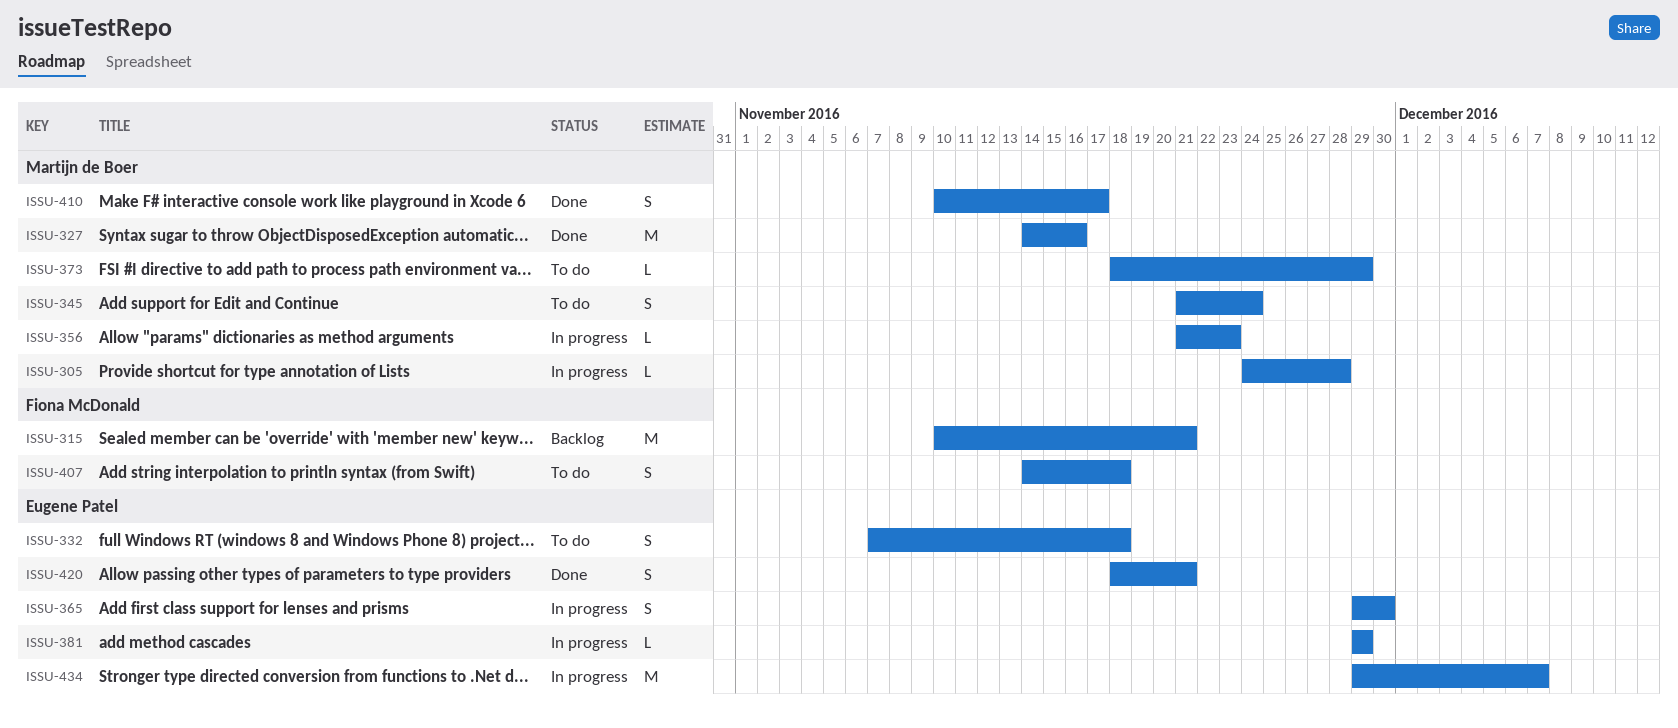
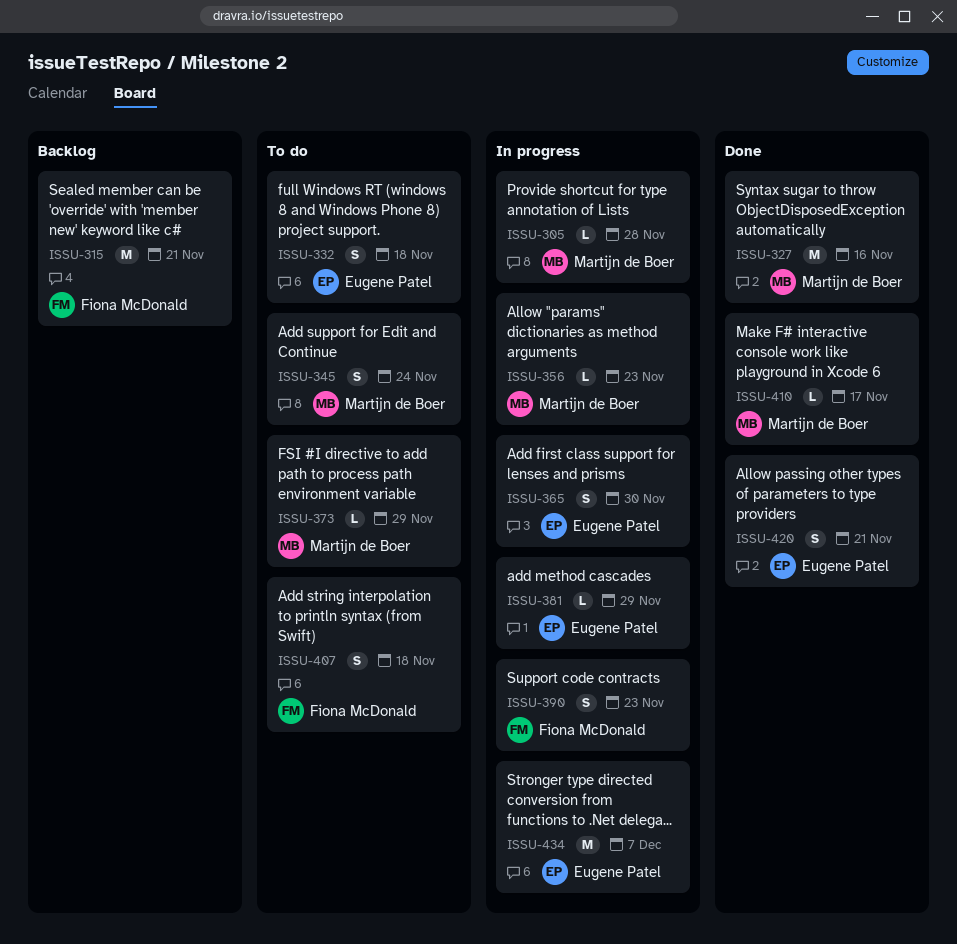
ISSU-390: none -> present
ISSU-410, estimate: S -> L

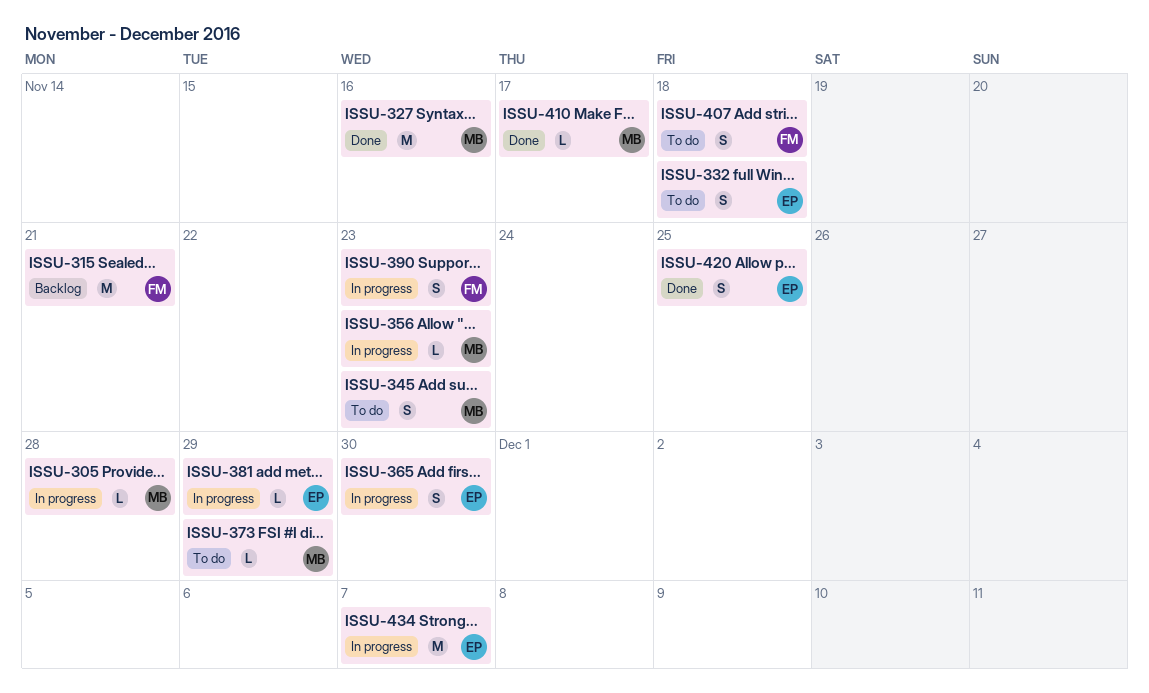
ISSU-345, due: Nov 24 -> Nov 23
ISSU-420, due: Nov 21 -> Nov 25

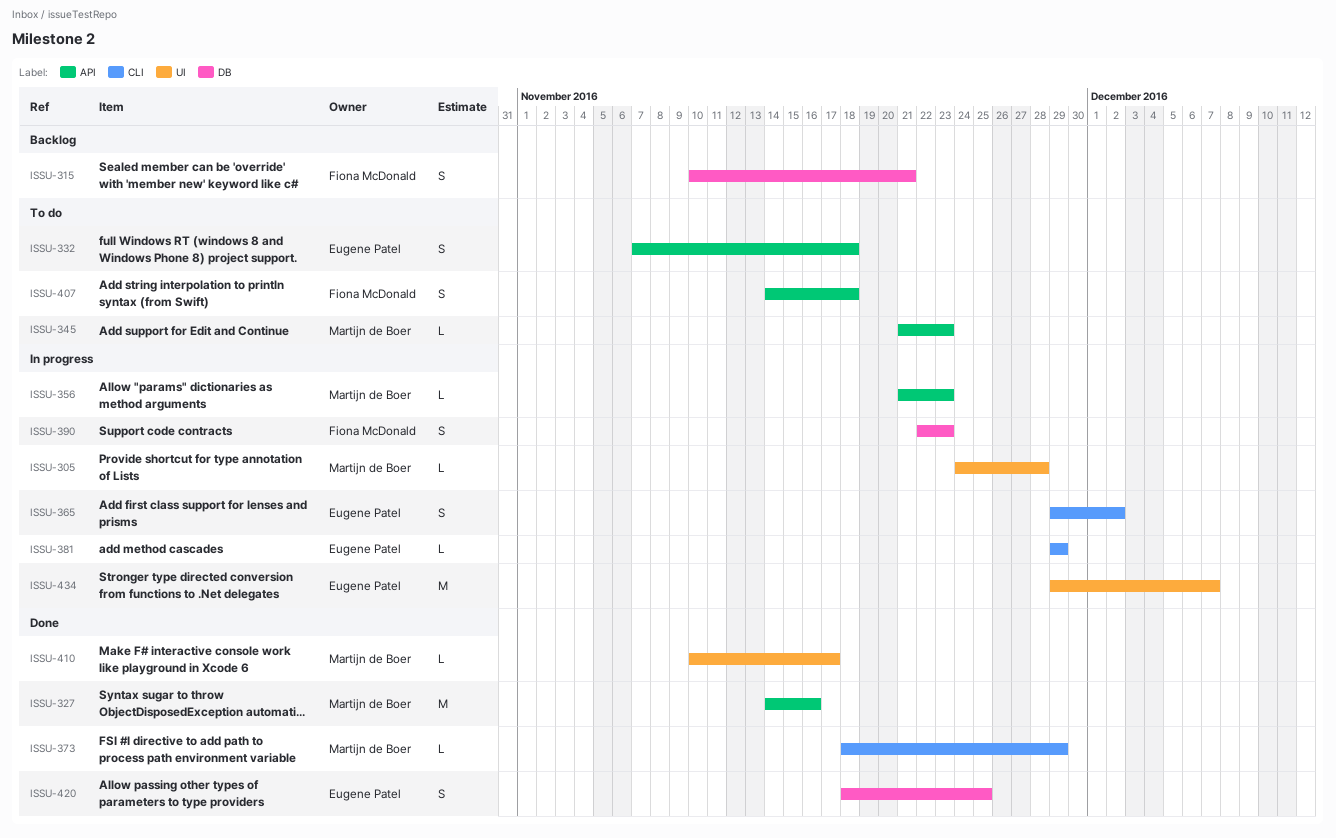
ISSU-315, estimate: M -> S
ISSU-345, estimate: S -> L
ISSU-365, due: Nov 30 -> Dec 2
ISSU-373, status: To do -> Done

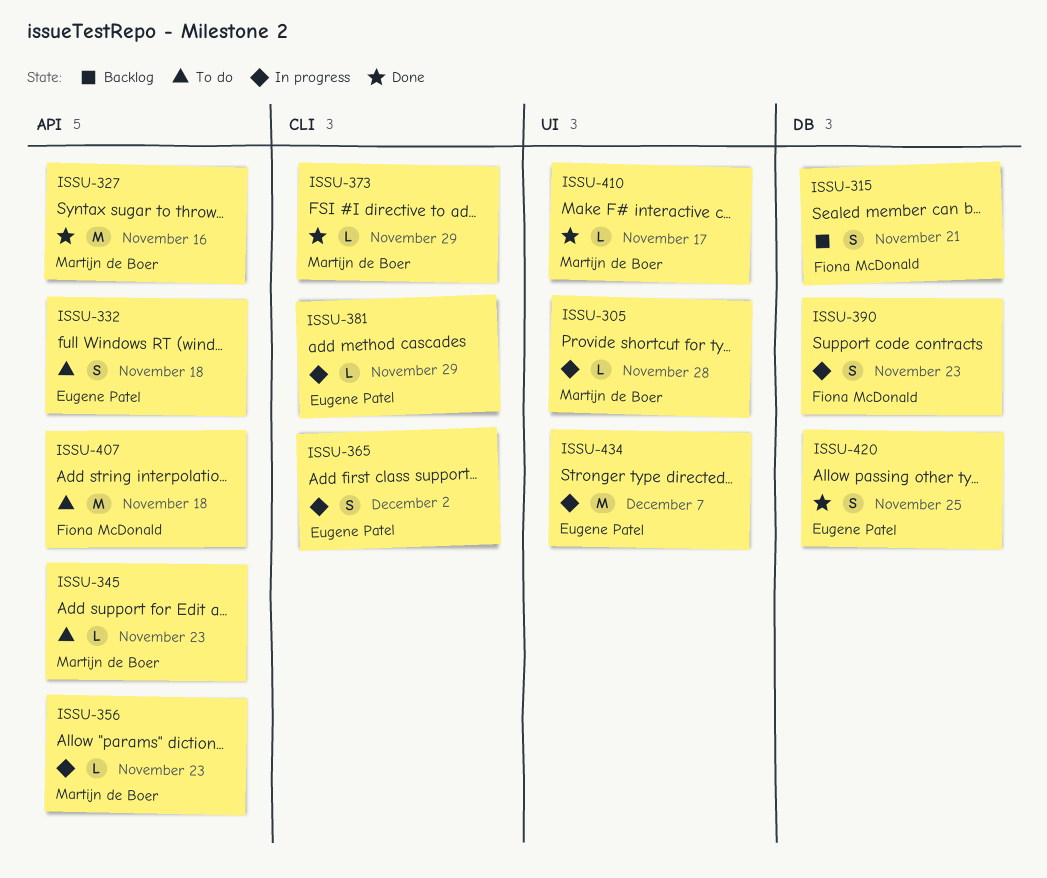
ISSU-407, estimate: S -> M

